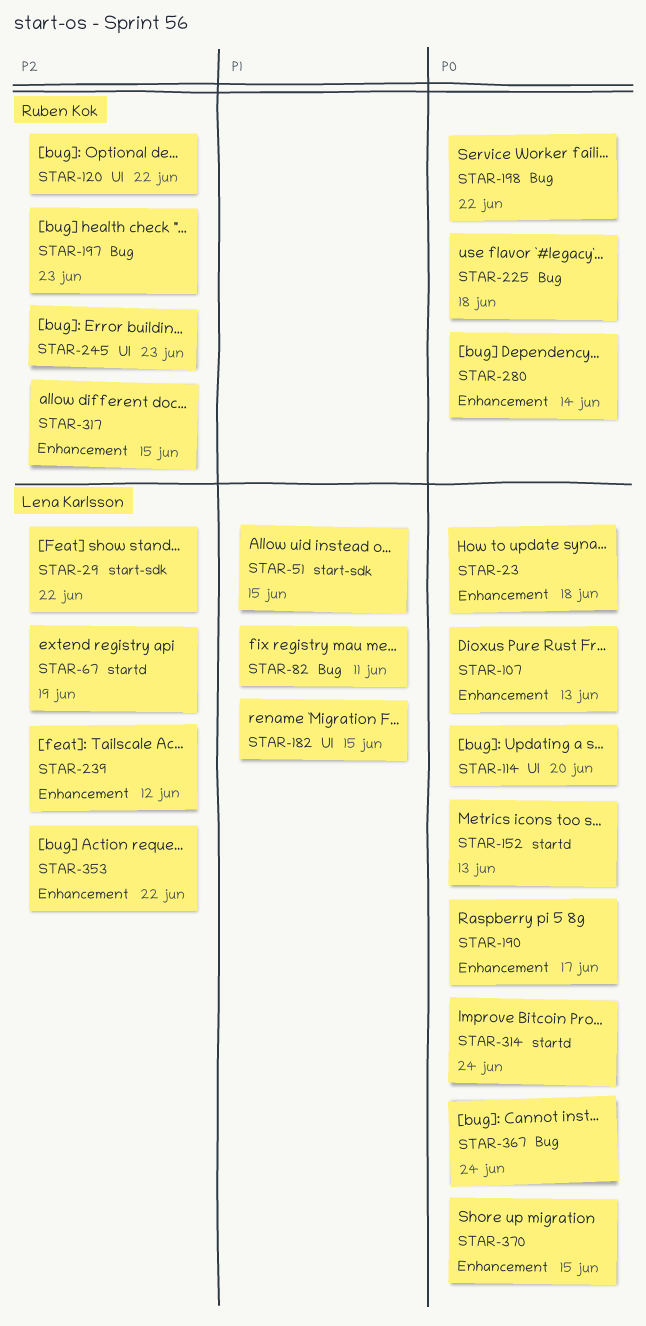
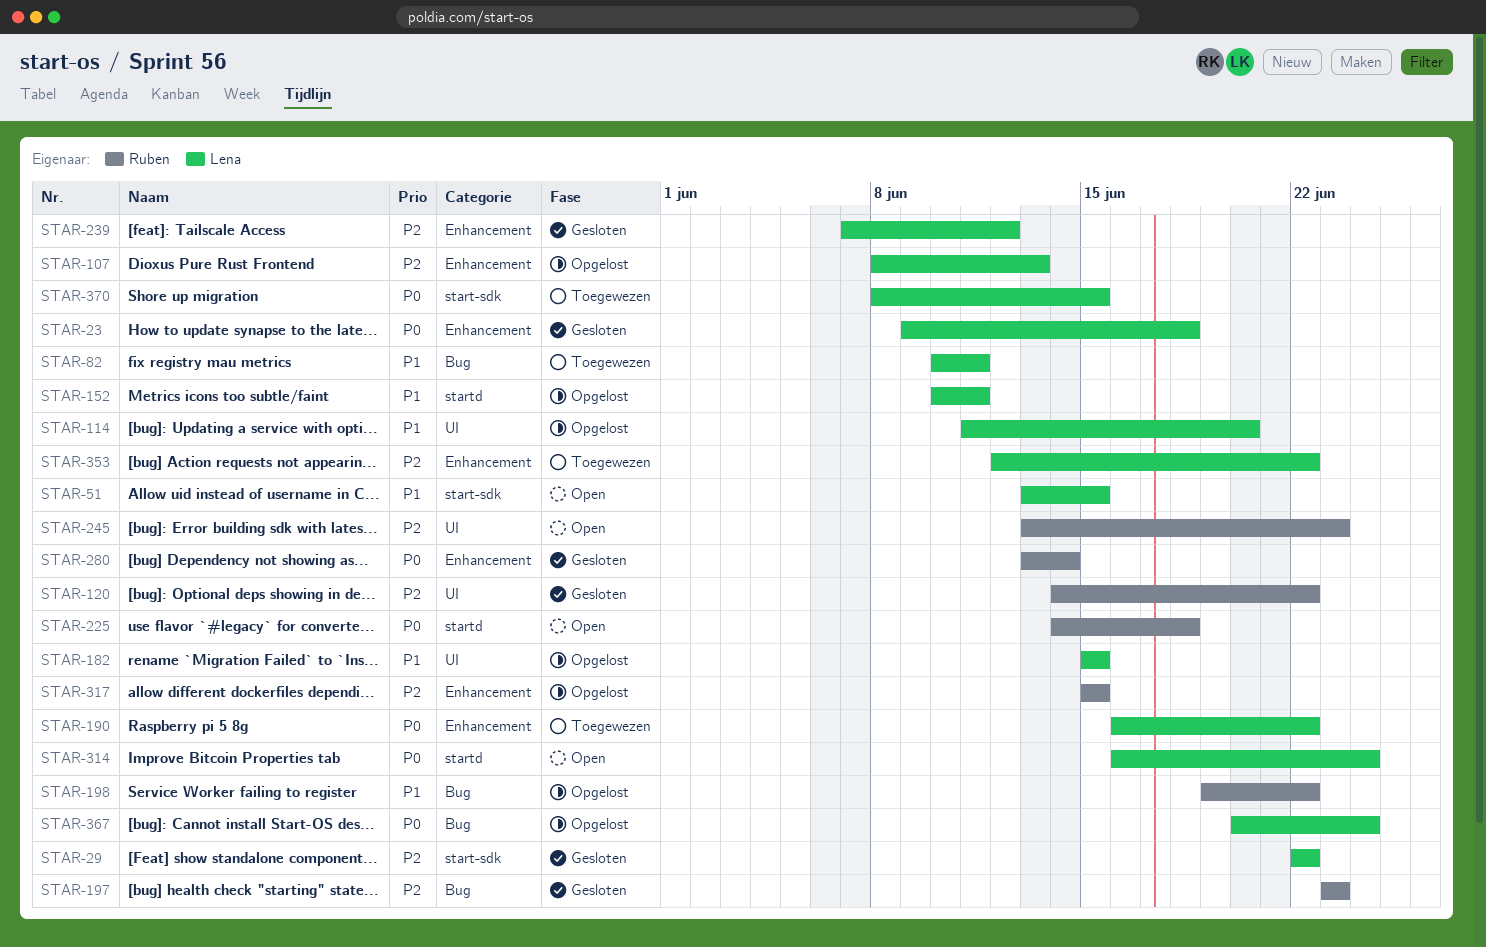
STAR-67: present -> none
STAR-107, priority: P0 -> P2
STAR-114, priority: P0 -> P1
STAR-152, priority: P0 -> P1
STAR-152, due: Jun 13 -> Jun 11
STAR-190, due: Jun 17 -> Jun 22
STAR-198, priority: P0 -> P1
STAR-225, label: Bug -> startd
STAR-370, label: Enhancement -> start-sdk

